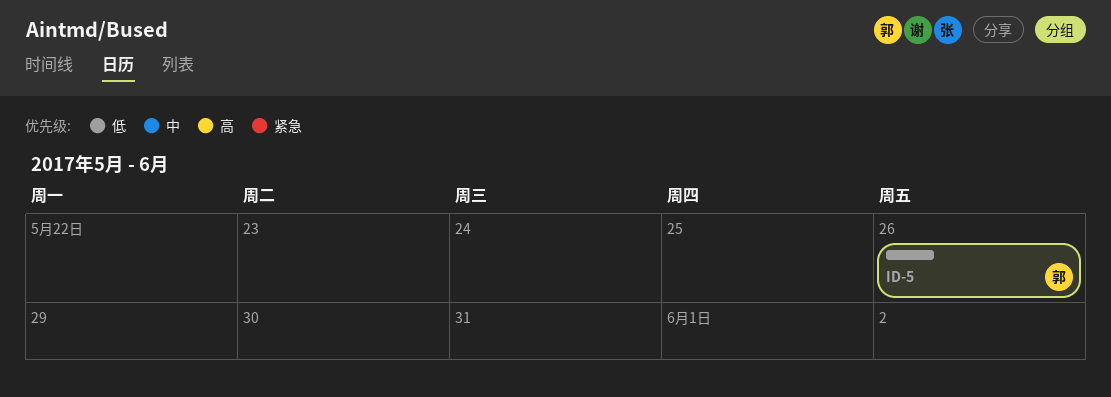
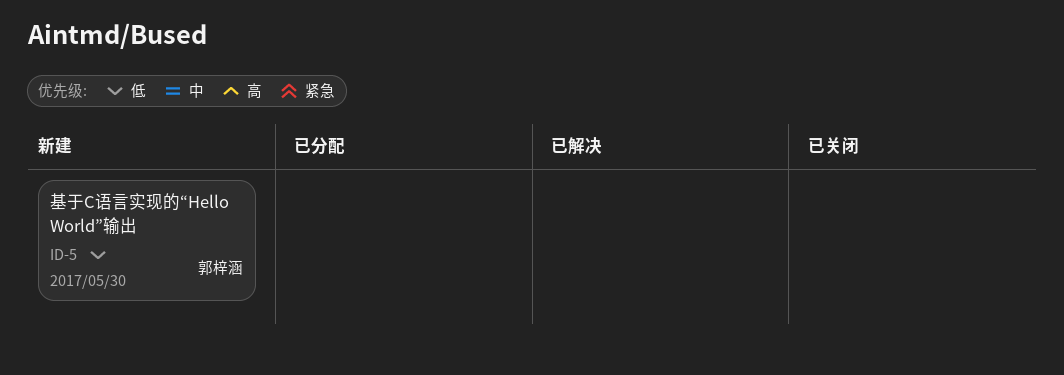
ID-5, due: May 26 -> May 30

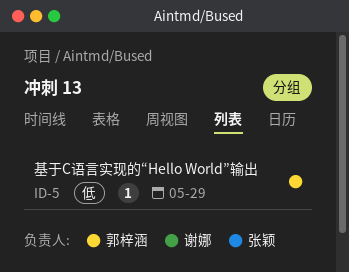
ID-5, due: May 30 -> May 29

